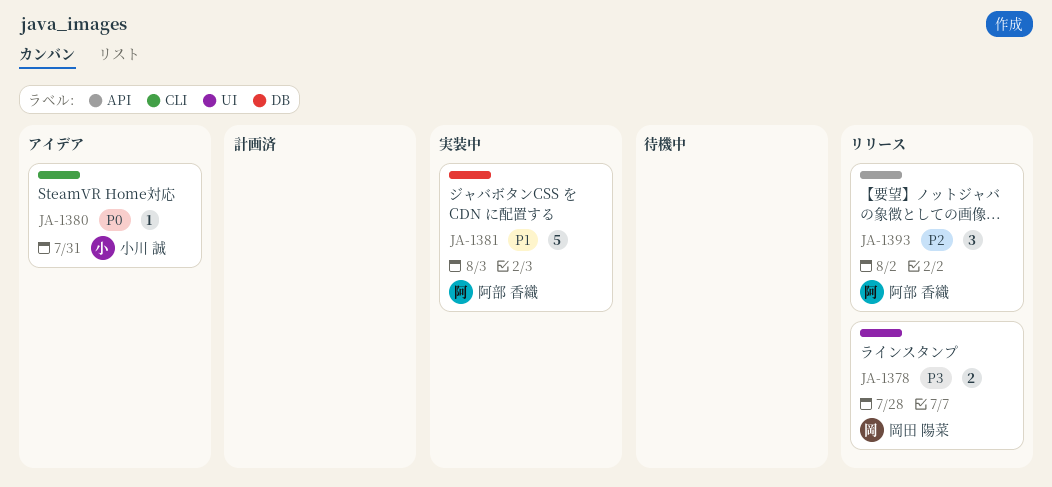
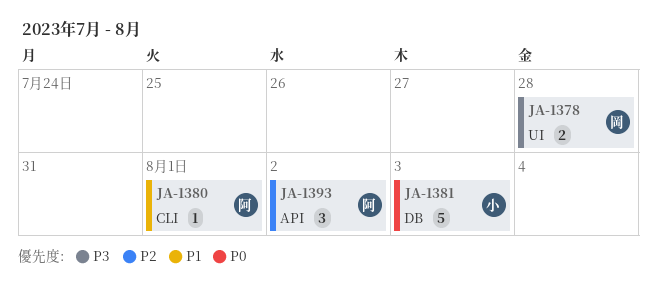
JA-1380, owner: 小川 誠 -> 阿部 香織
JA-1380, priority: P0 -> P1
JA-1380, due: Jul 31 -> Aug 1
JA-1381, owner: 阿部 香織 -> 小川 誠
JA-1381, priority: P1 -> P0

